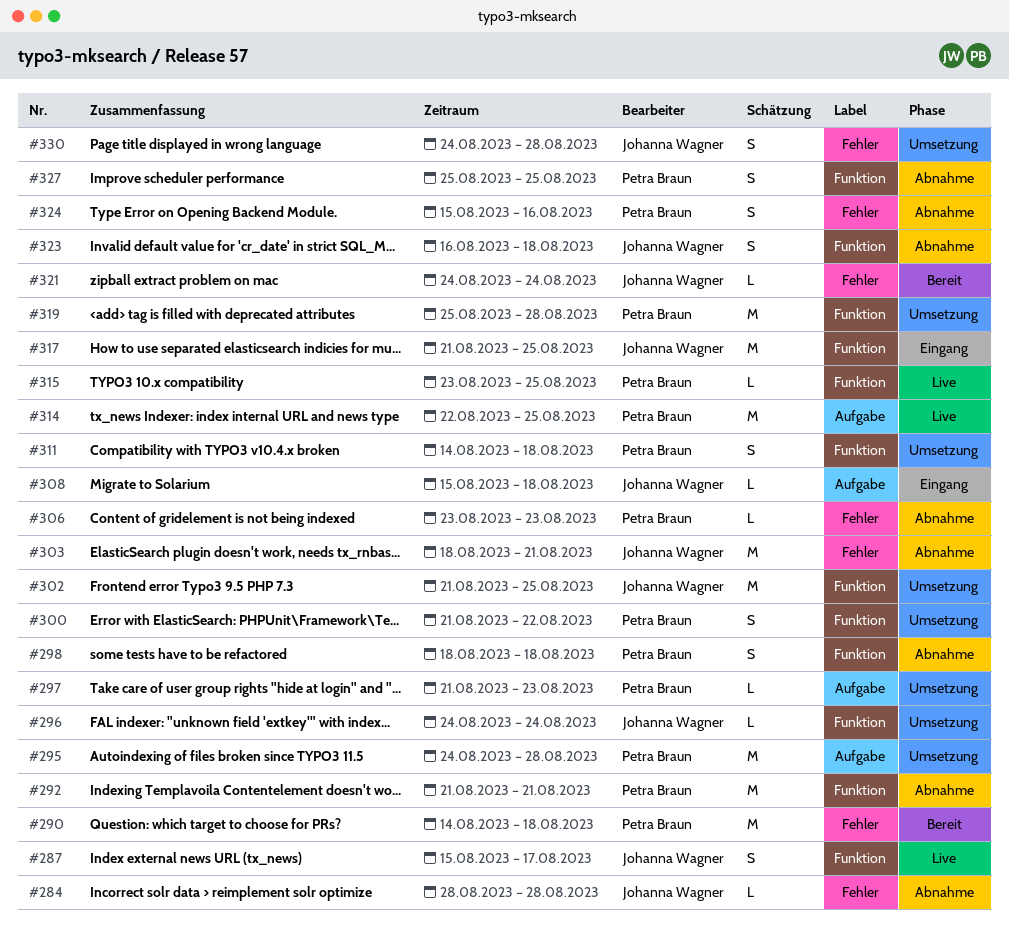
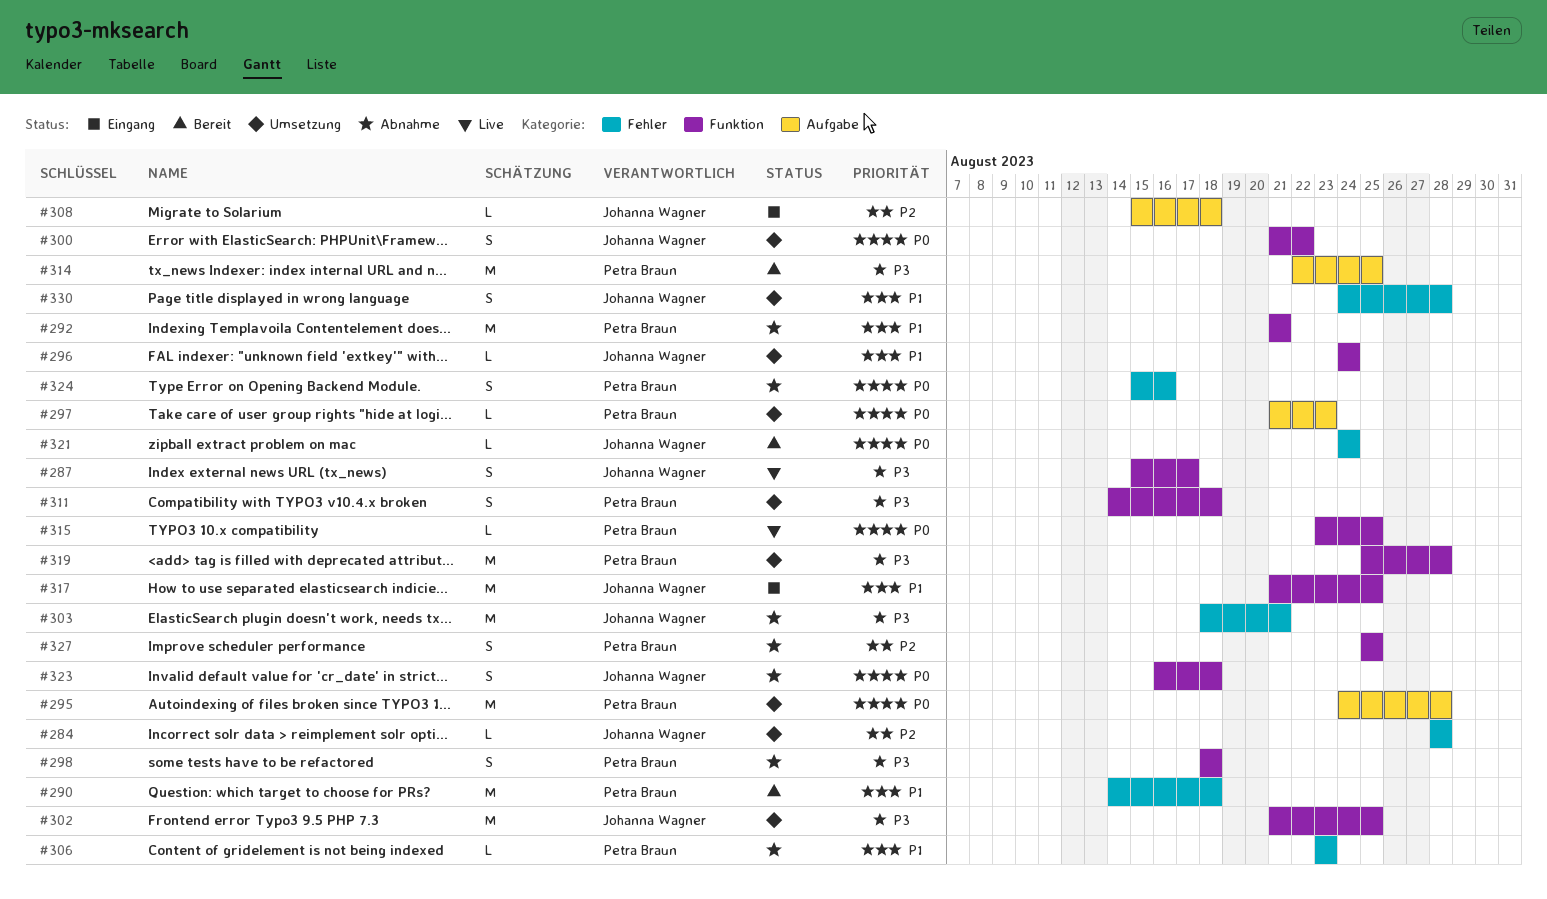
#284, status: Abnahme -> Umsetzung
#300, owner: Petra Braun -> Johanna Wagner
#314, status: Live -> Bereit

